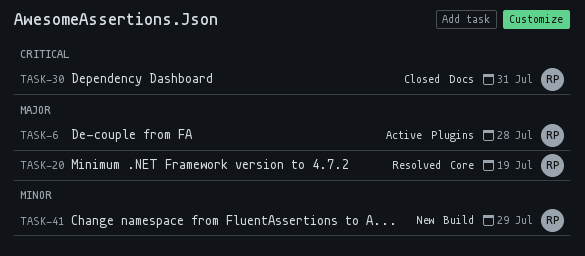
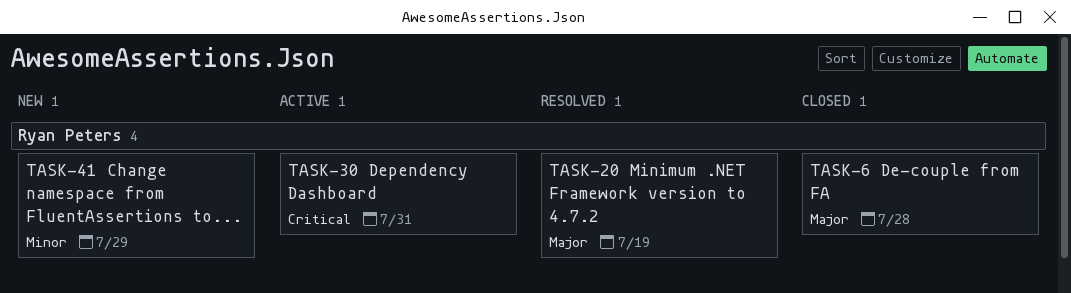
TASK-6, status: Active -> Closed
TASK-30, status: Closed -> Active

